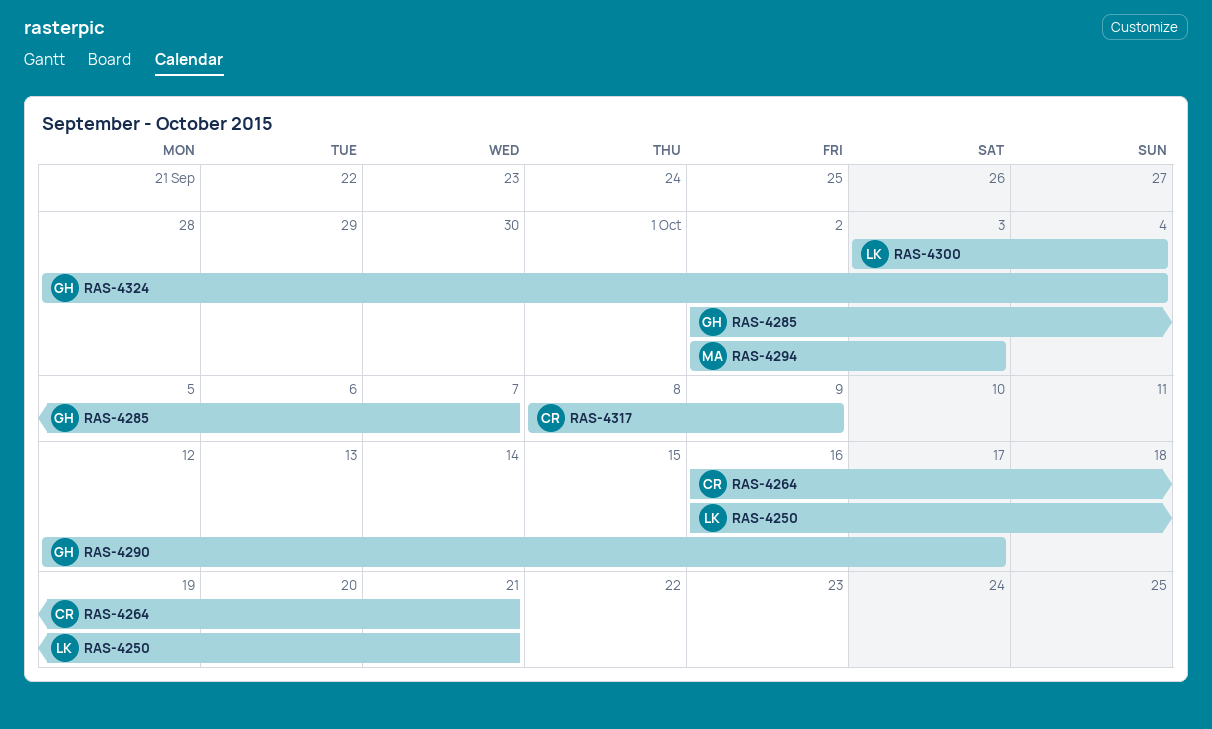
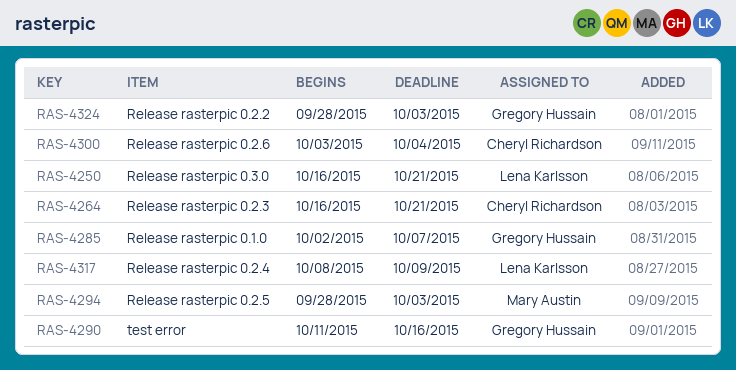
RAS-4290, start: Oct 12 -> Oct 11
RAS-4290, due: Oct 17 -> Oct 16
RAS-4294, start: Oct 2 -> Sep 28
RAS-4300, owner: Lena Karlsson -> Cheryl Richardson
RAS-4317, owner: Cheryl Richardson -> Lena Karlsson
RAS-4324, due: Oct 4 -> Oct 3

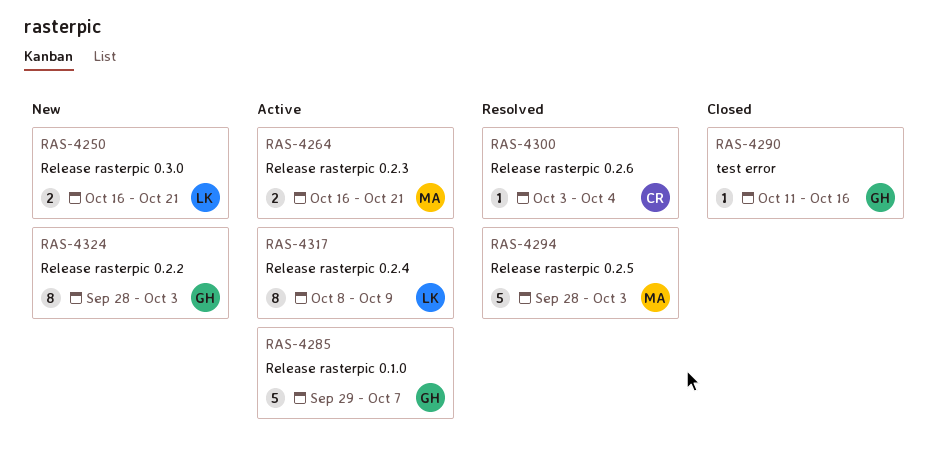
RAS-4264, owner: Cheryl Richardson -> Mary Austin
RAS-4285, start: Oct 2 -> Sep 29

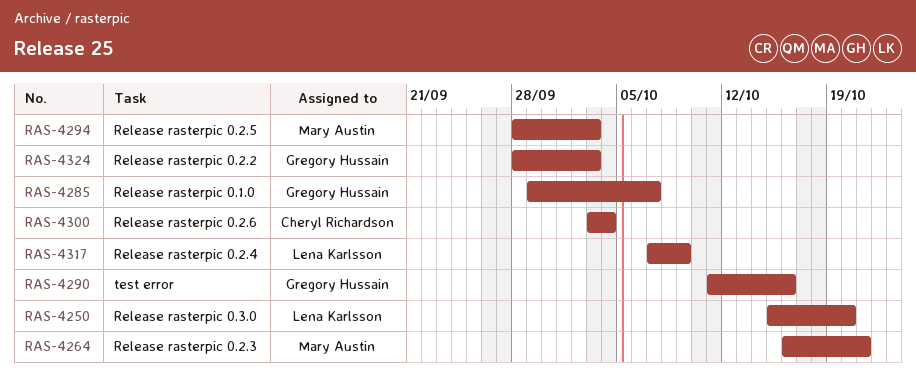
RAS-4250, start: Oct 16 -> Oct 15
RAS-4250, due: Oct 21 -> Oct 20
RAS-4317, start: Oct 8 -> Oct 7

